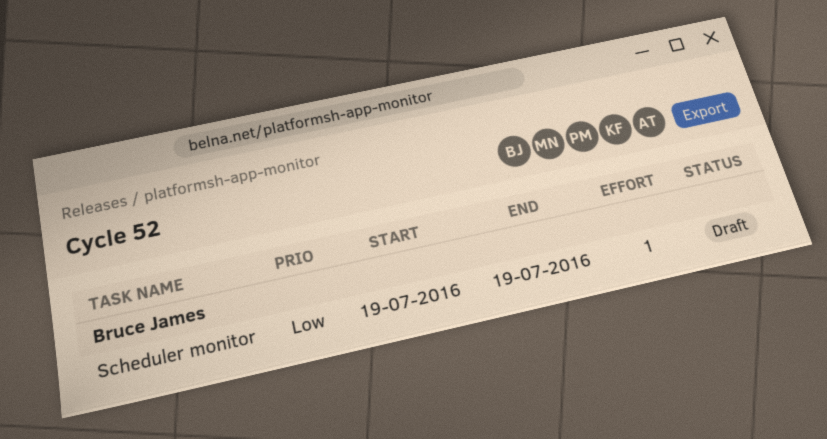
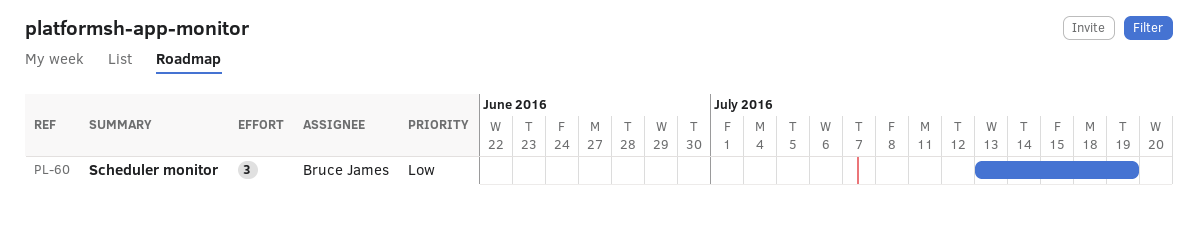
Scheduler monitor, estimate: 1 -> 3
Scheduler monitor, start: Jul 19 -> Jul 13

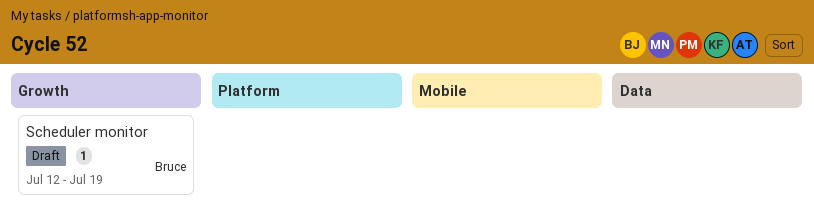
Scheduler monitor, estimate: 3 -> 1
Scheduler monitor, start: Jul 13 -> Jul 12

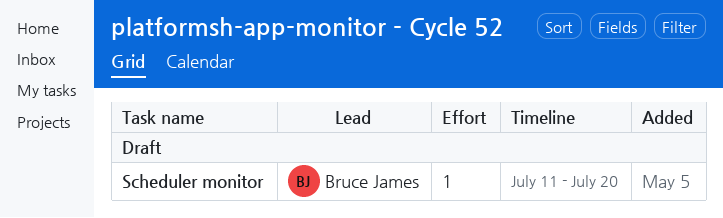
Scheduler monitor, start: Jul 12 -> Jul 11
Scheduler monitor, due: Jul 19 -> Jul 20

